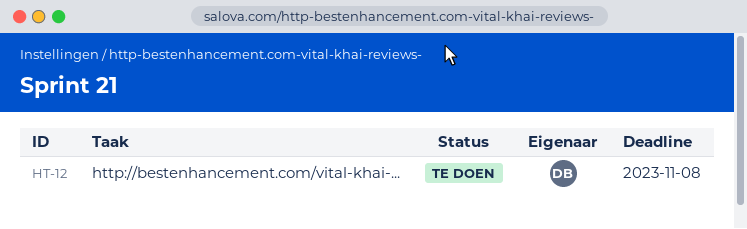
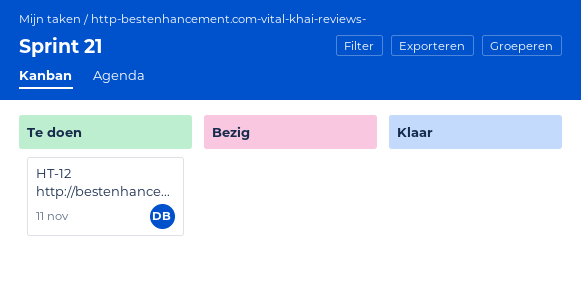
HT-12, due: Nov 8 -> Nov 11

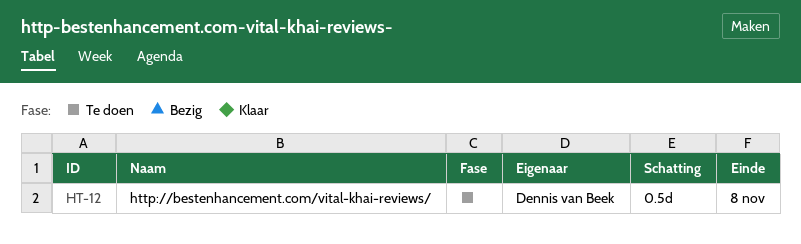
HT-12, due: Nov 11 -> Nov 8

